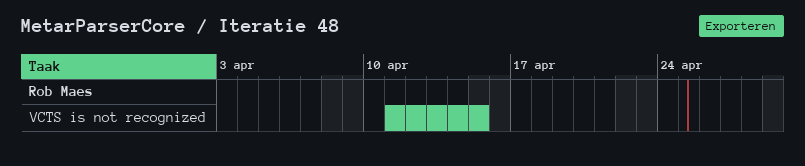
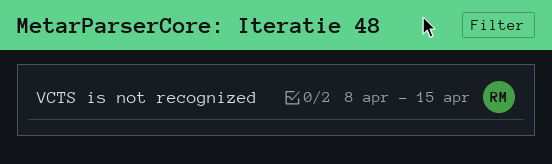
VCTS is not recognized, start: Apr 11 -> Apr 8

